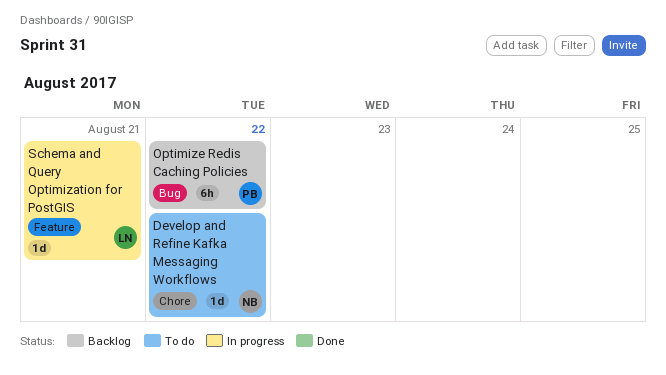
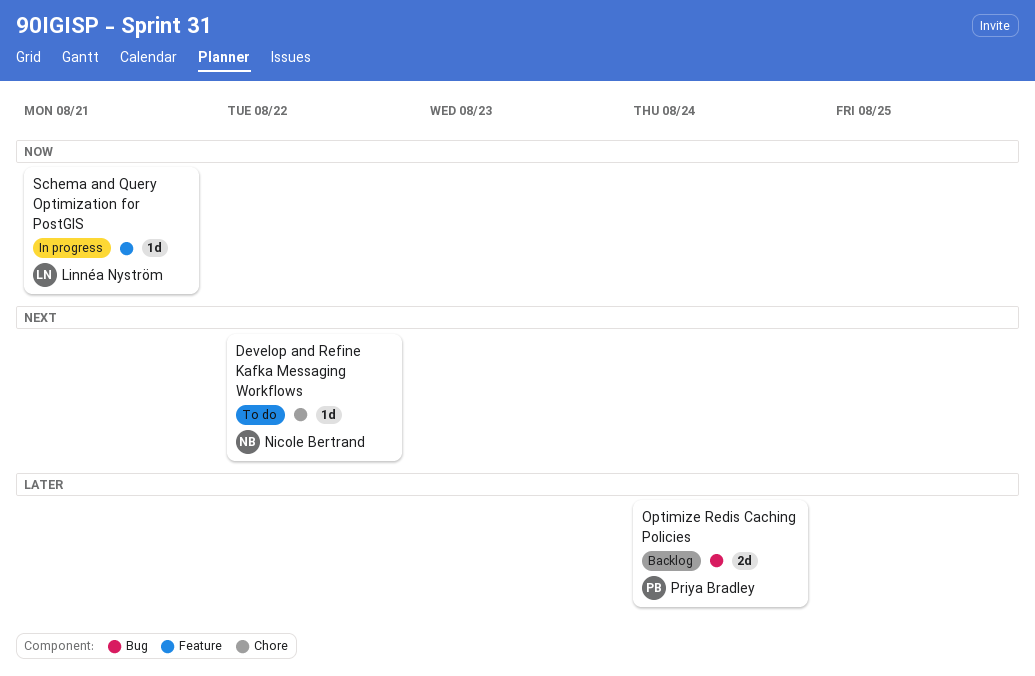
Optimize Redis Caching Policies, estimate: 6h -> 2d
Optimize Redis Caching Policies, due: Aug 22 -> Aug 24

